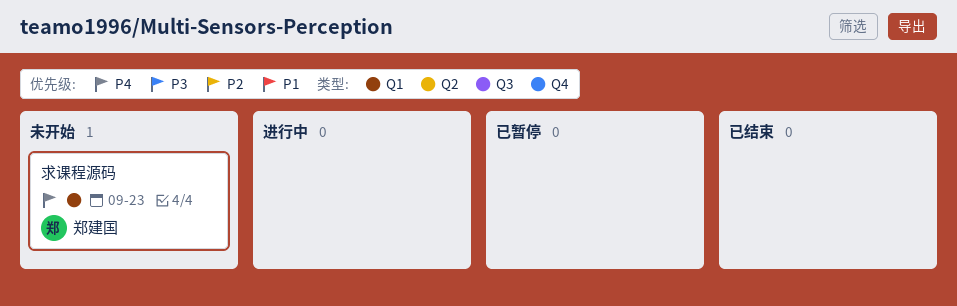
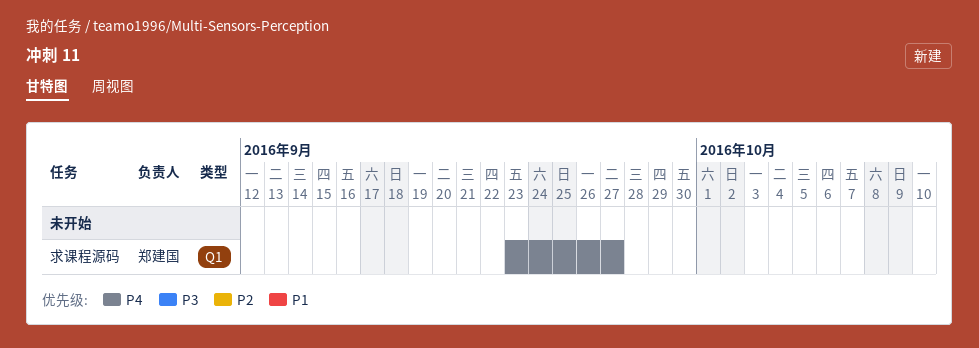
求课程源码, due: Sep 23 -> Sep 27

